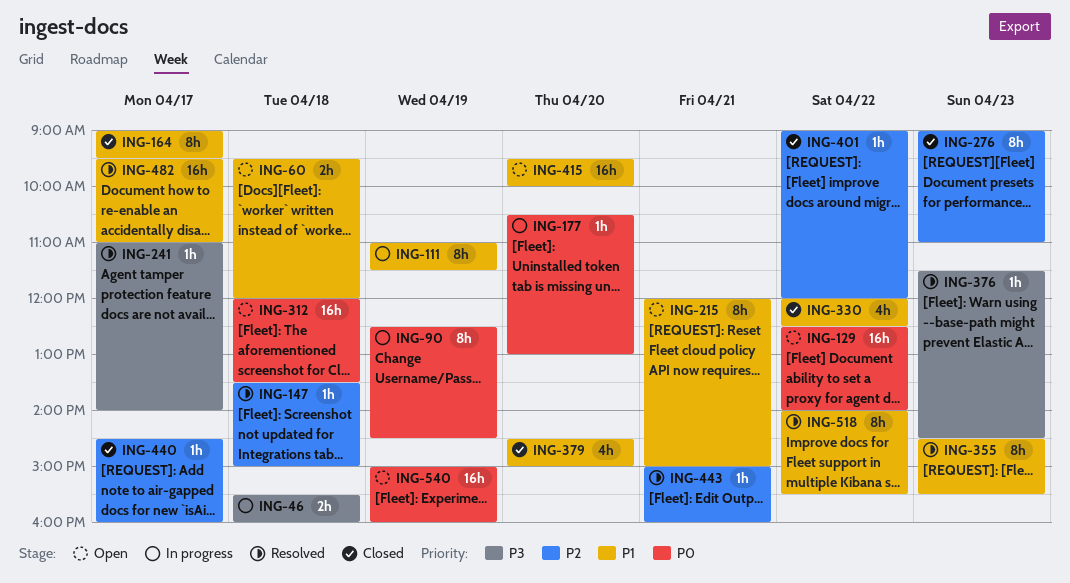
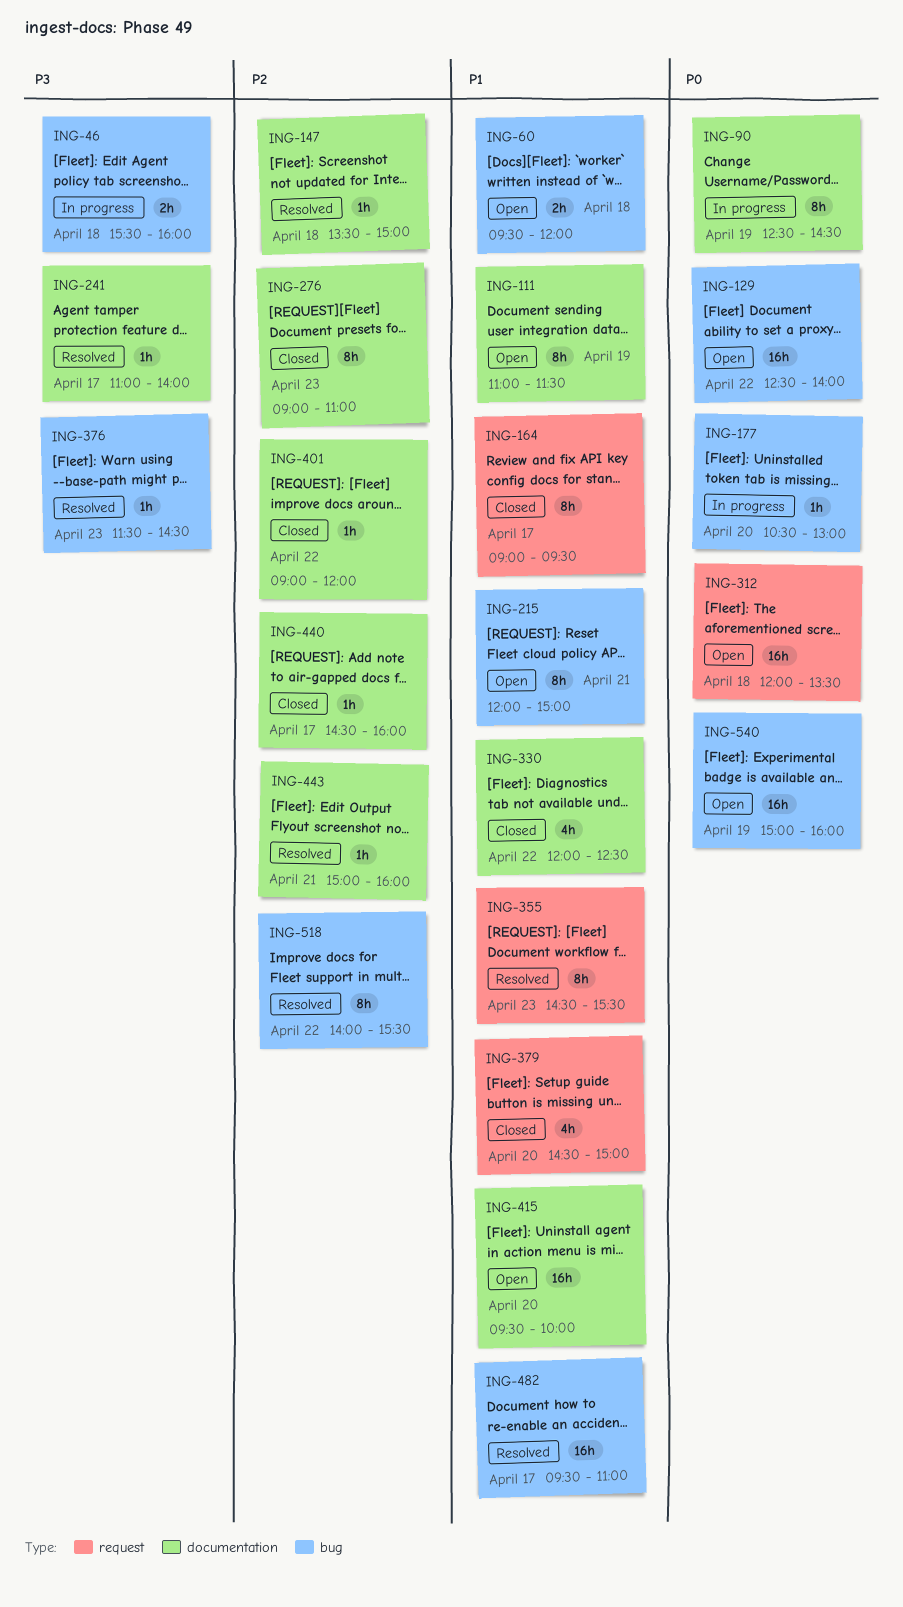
ING-111, status: In progress -> Open
ING-518, priority: P1 -> P2

